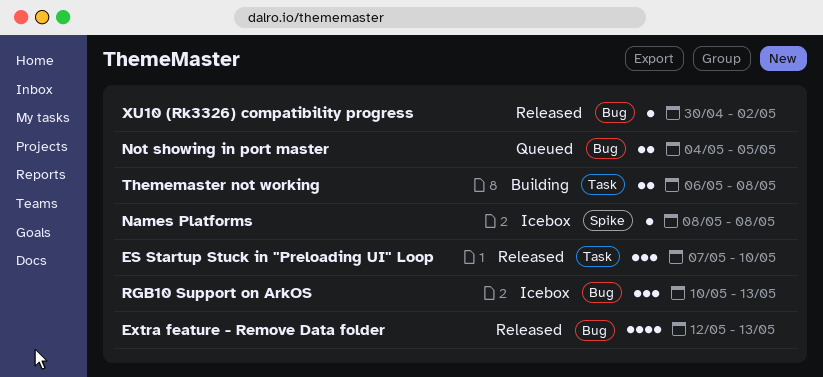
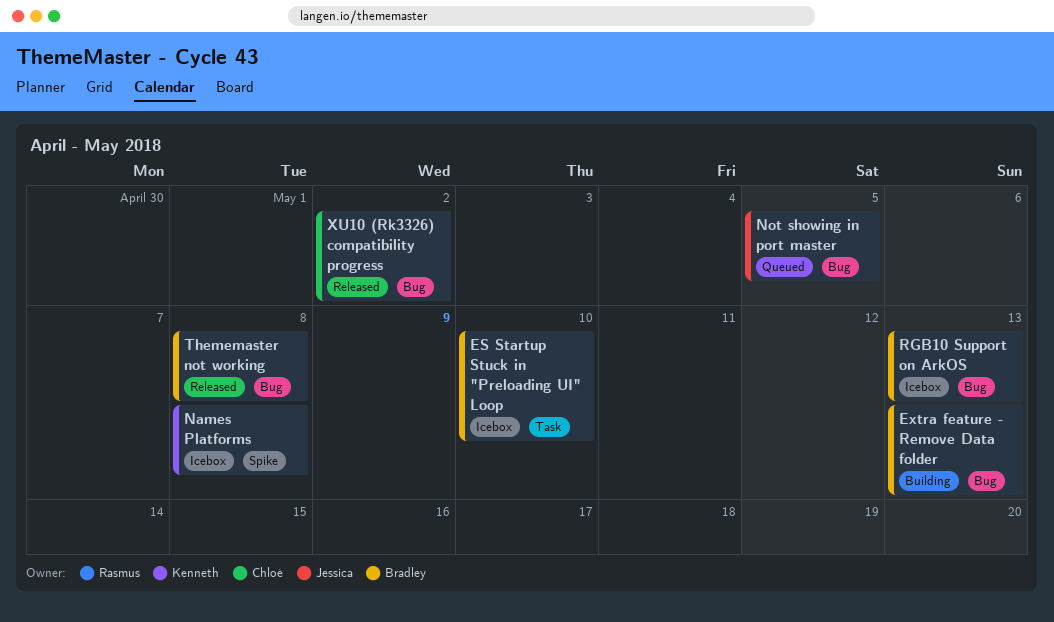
ES Startup Stuck in "Preloading UI" Loop, status: Released -> Icebox
Extra feature - Remove Data folder, status: Released -> Building
Thememaster not working, status: Building -> Released
Thememaster not working, label: Task -> Bug

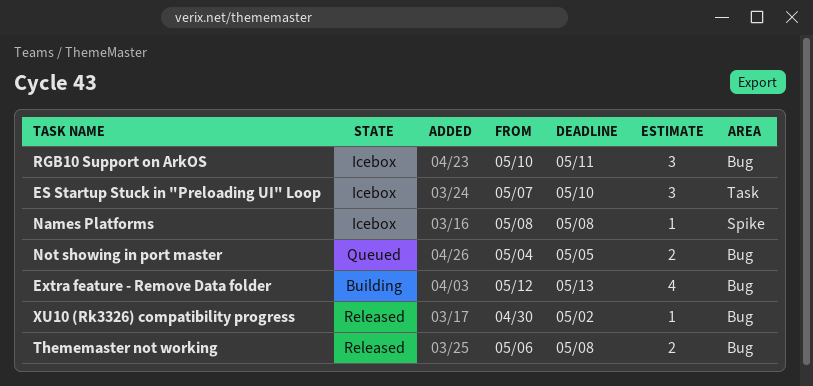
RGB10 Support on ArkOS, due: May 13 -> May 11

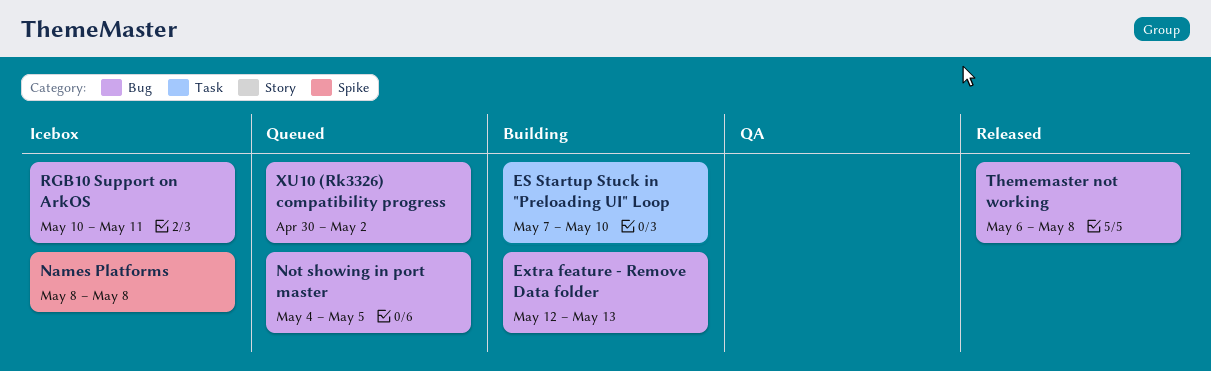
ES Startup Stuck in "Preloading UI" Loop, status: Icebox -> Building
XU10 (Rk3326) compatibility progress, status: Released -> Queued

